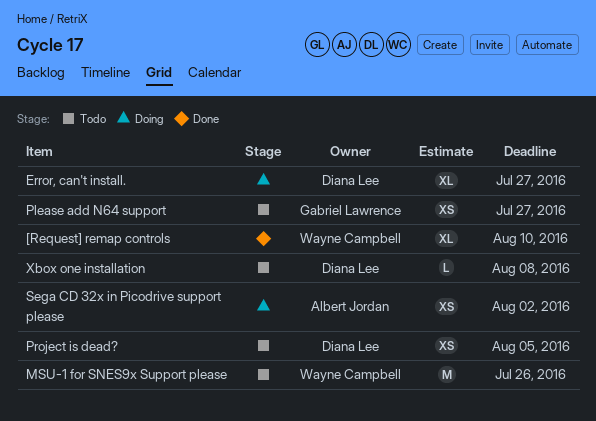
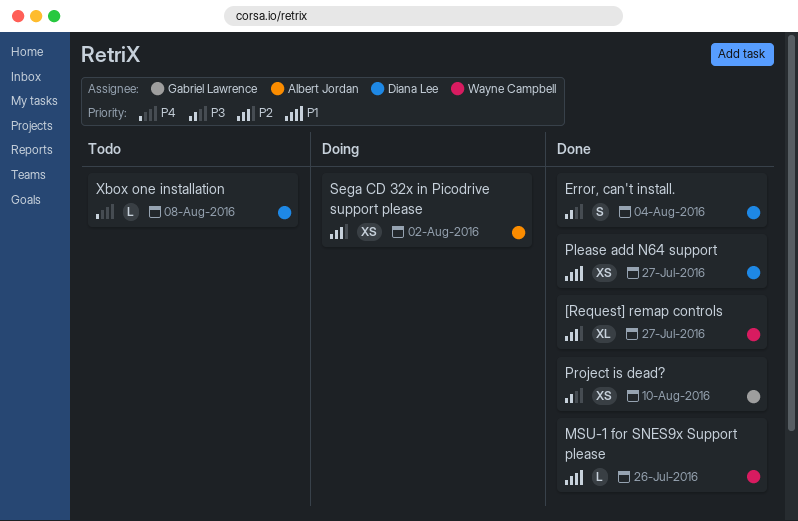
[Request] remap controls, due: Aug 10 -> Jul 27
Error, can't install., status: Doing -> Done
Error, can't install., estimate: XL -> S
Error, can't install., due: Jul 27 -> Aug 4
MSU-1 for SNES9x Support please, status: Todo -> Done
MSU-1 for SNES9x Support please, estimate: M -> L
Please add N64 support, status: Todo -> Done
Please add N64 support, owner: Gabriel Lawrence -> Diana Lee
Project is dead?, status: Todo -> Done
Project is dead?, owner: Diana Lee -> Gabriel Lawrence
Project is dead?, due: Aug 5 -> Aug 10

